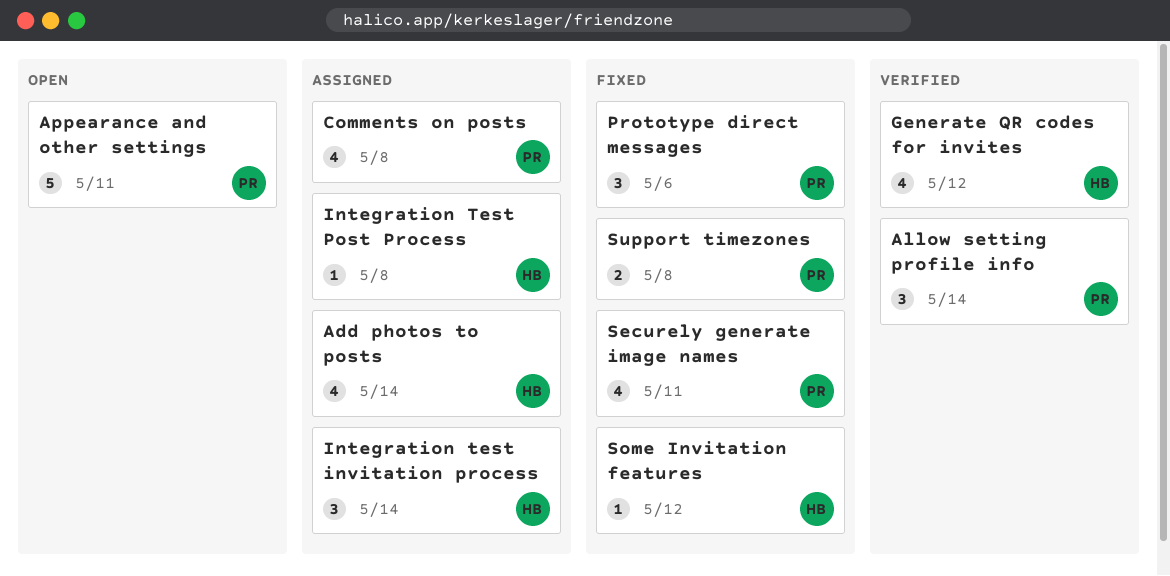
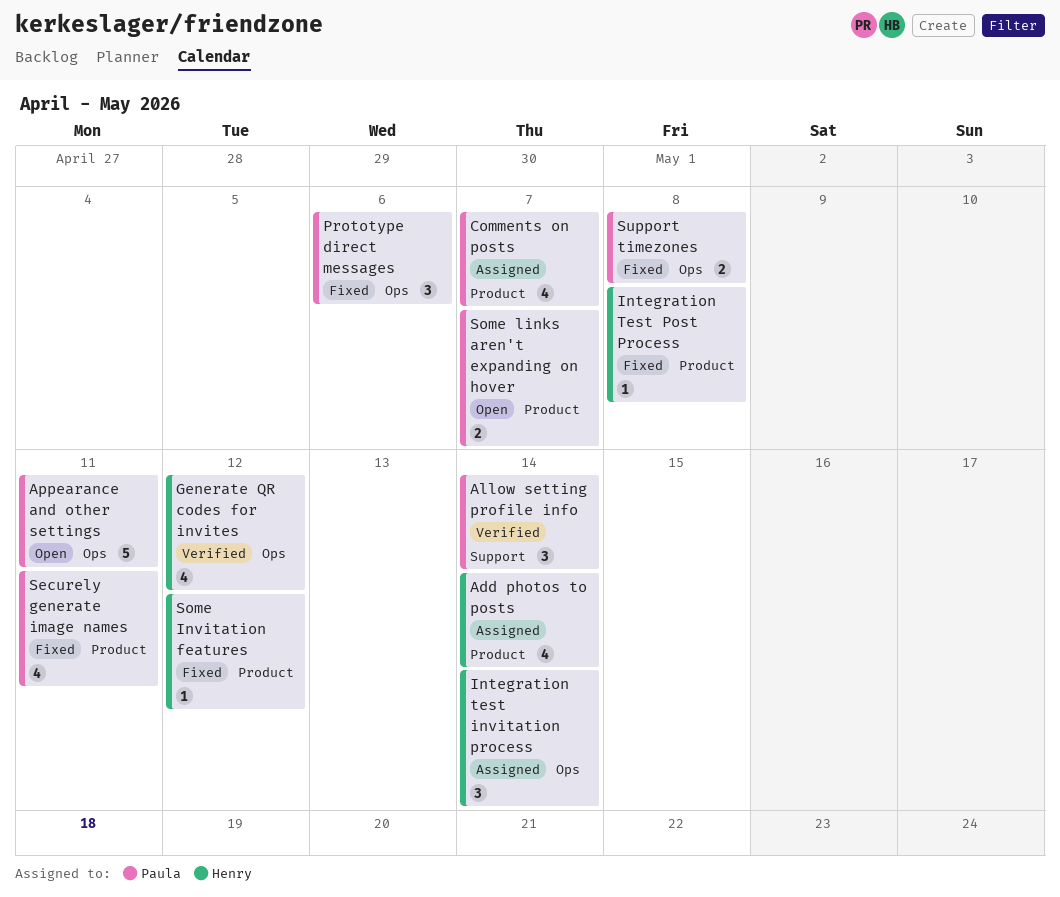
Comments on posts, due: May 8 -> May 7
Integration Test Post Process, status: Assigned -> Fixed
Some links aren't expanding on hover: none -> present

